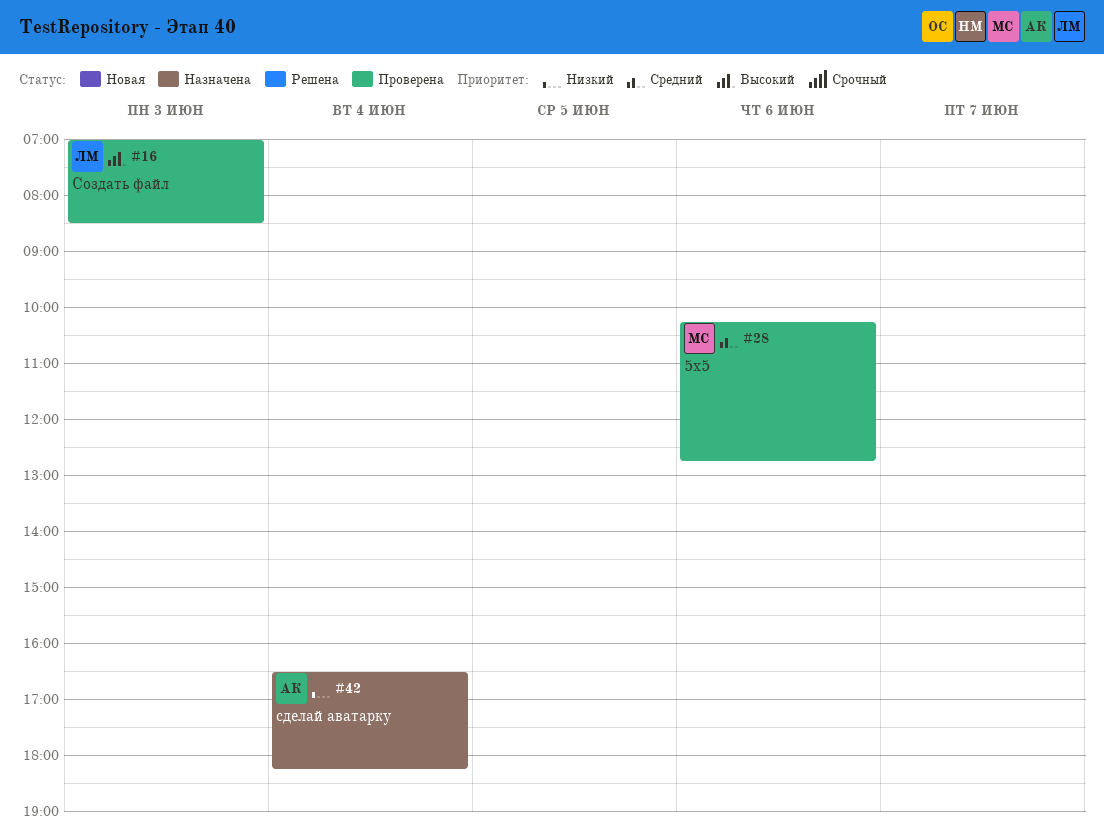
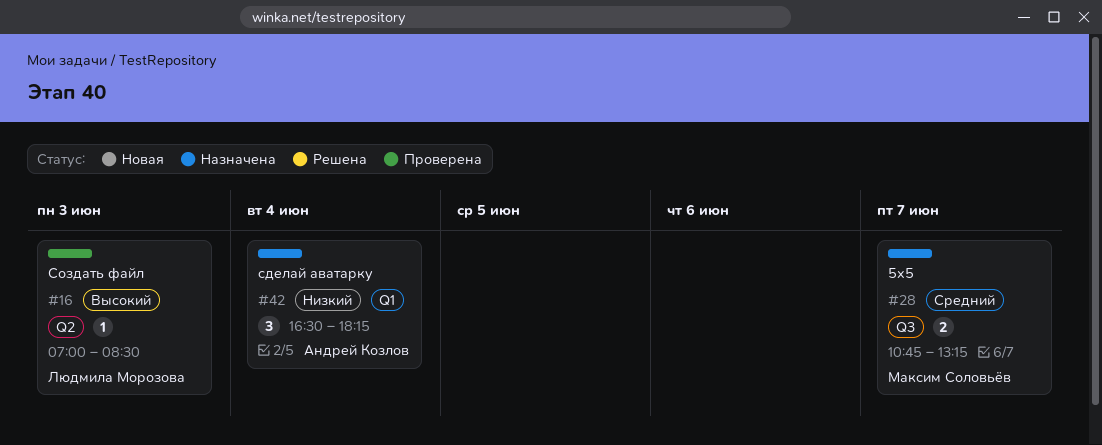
#28, status: Проверена -> Назначена
#28, day: Jun 6 -> Jun 7
#28, begins: 10:15 -> 10:45
#28, ends: 12:45 -> 13:15

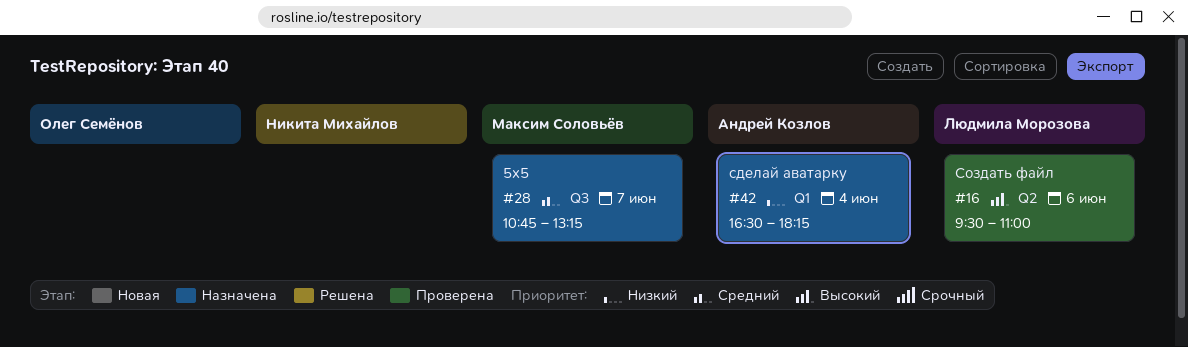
#16, day: Jun 3 -> Jun 6
#16, begins: 07:00 -> 09:30
#16, ends: 08:30 -> 11:00

